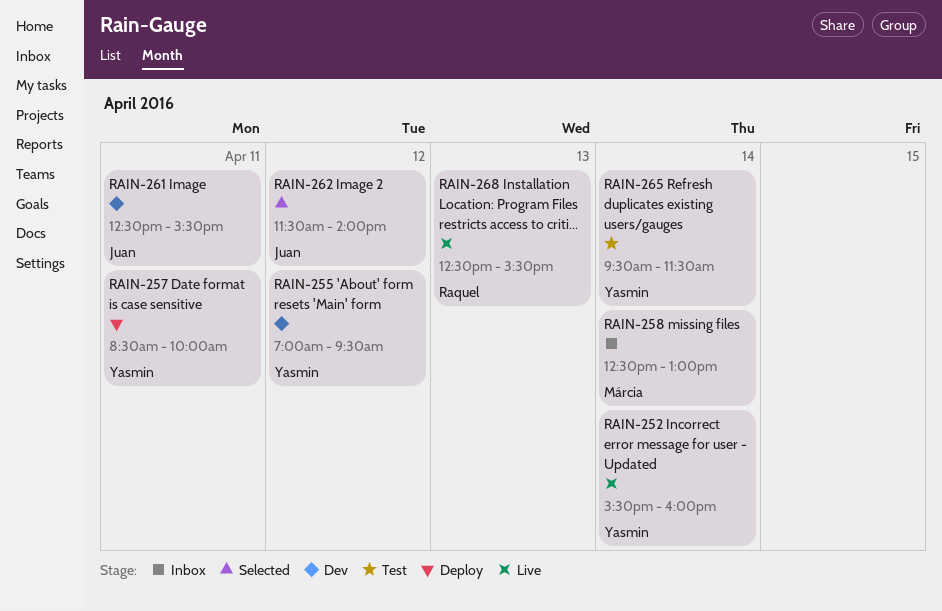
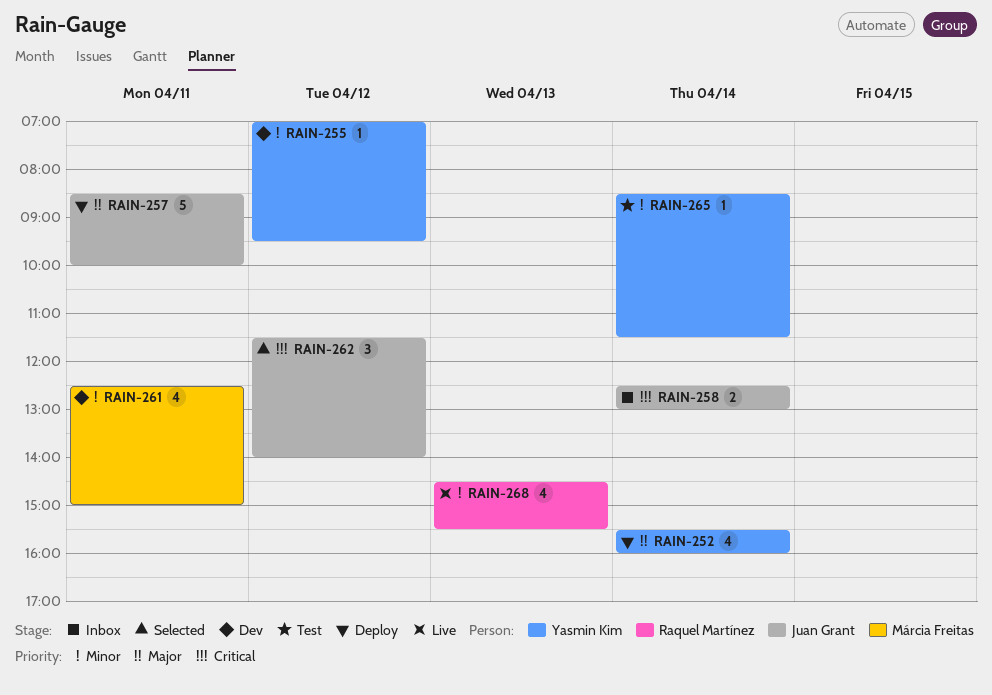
RAIN-252, status: Live -> Deploy
RAIN-257, owner: Yasmin Kim -> Juan Grant
RAIN-258, owner: Márcia Freitas -> Juan Grant
RAIN-261, owner: Juan Grant -> Márcia Freitas
RAIN-261, ends: 15:30 -> 15:00
RAIN-265, begins: 09:30 -> 08:30
RAIN-268, begins: 12:30 -> 14:30

